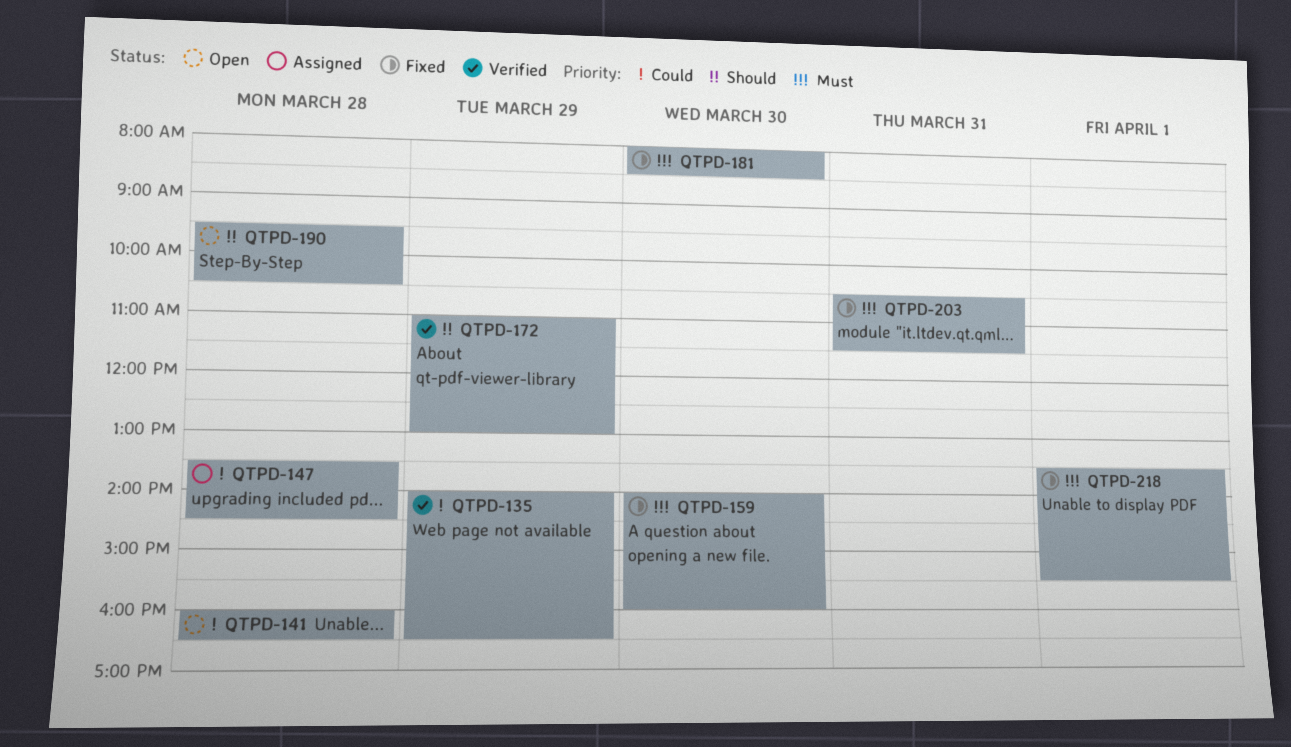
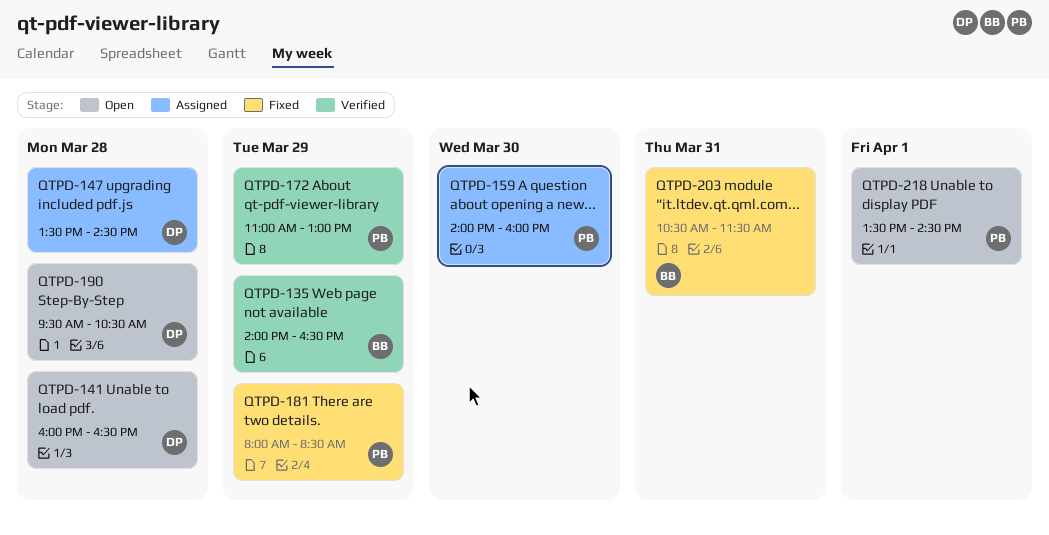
QTPD-159, status: Fixed -> Assigned
QTPD-181, day: Mar 30 -> Mar 29
QTPD-218, status: Fixed -> Open
QTPD-218, ends: 15:30 -> 14:30

